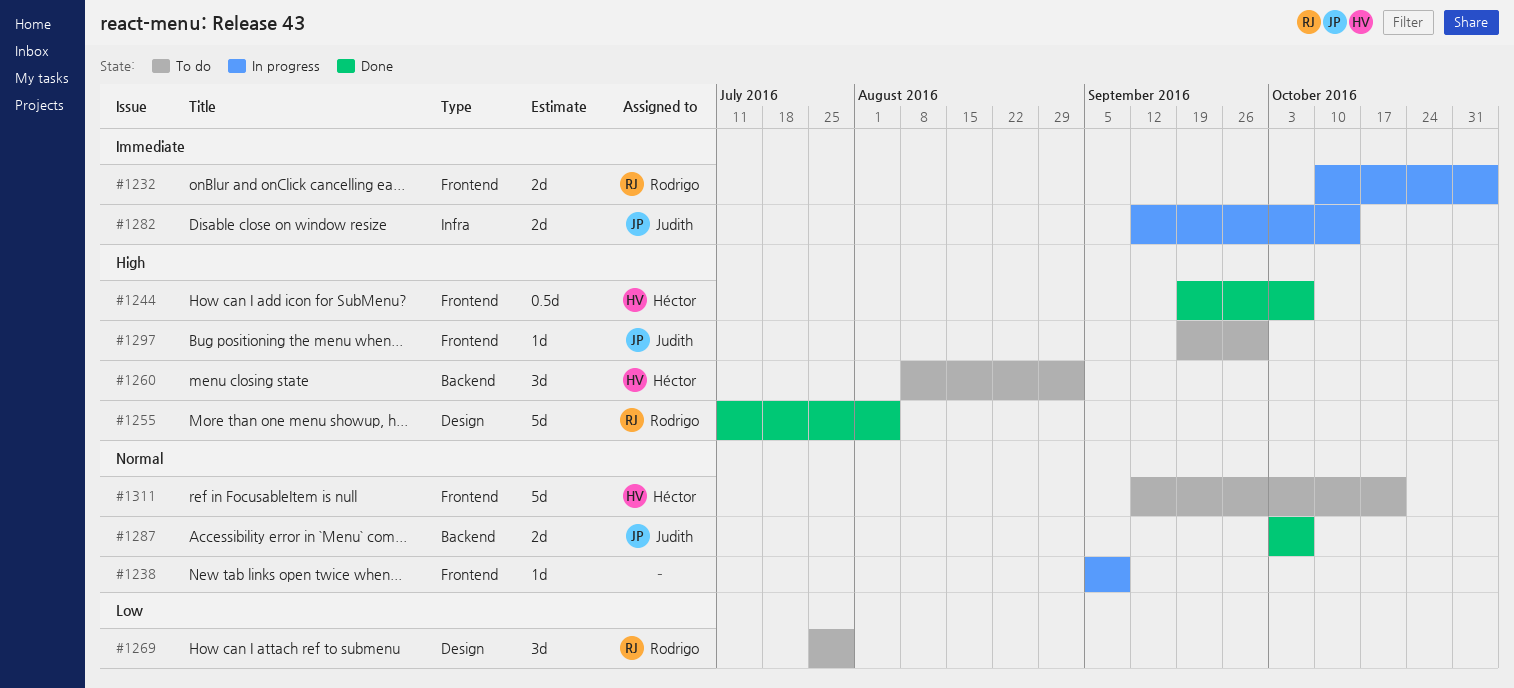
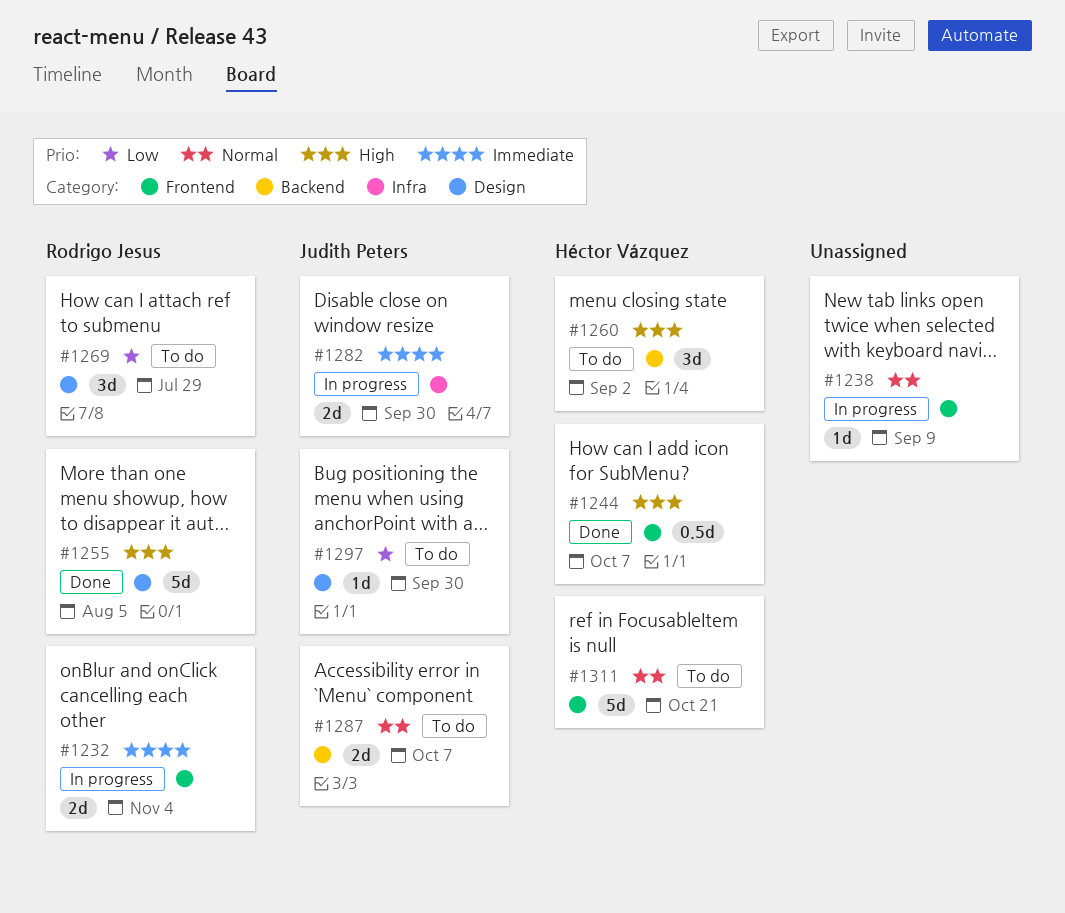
#1282, due: Oct 14 -> Sep 30
#1287, status: Done -> To do
#1297, priority: High -> Low
#1297, label: Frontend -> Design

